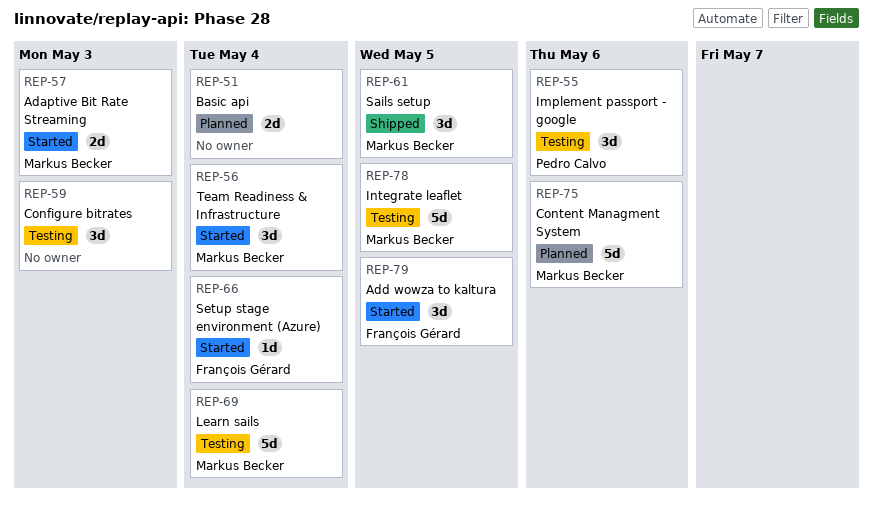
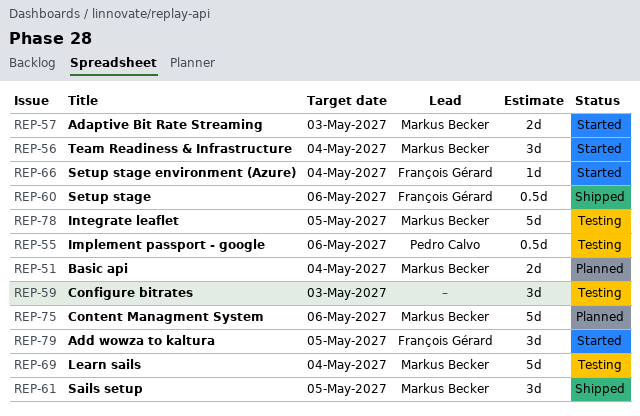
REP-51, owner: none -> Markus Becker
REP-55, estimate: 3d -> 0.5d
REP-60: none -> present

